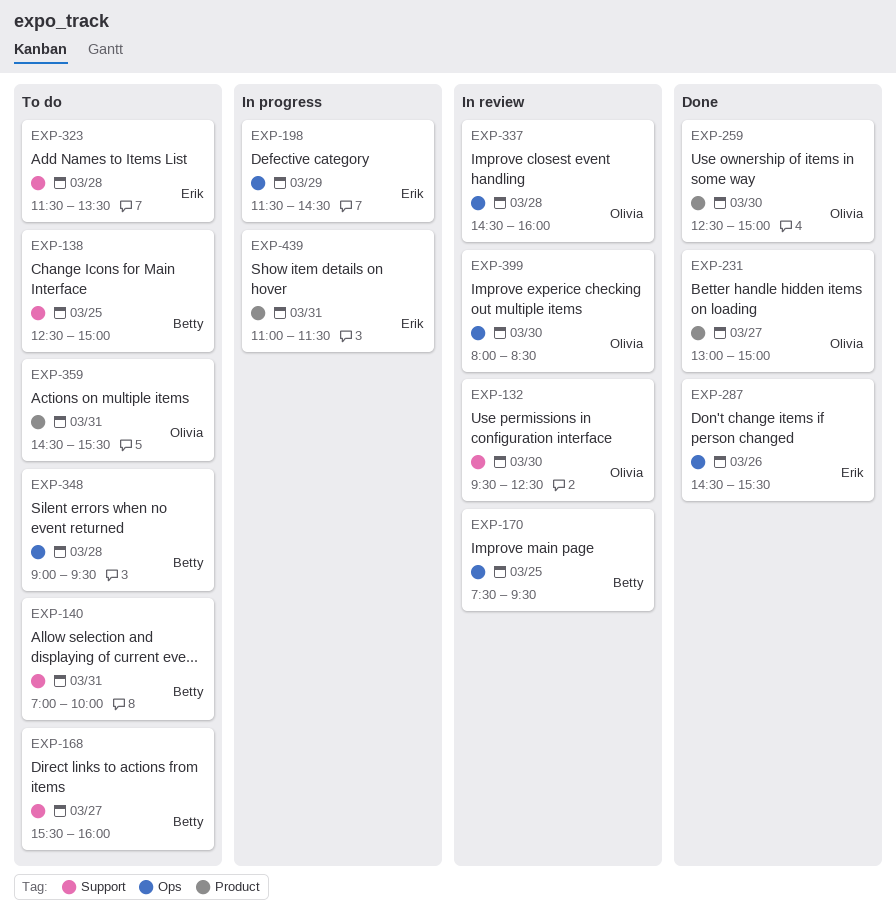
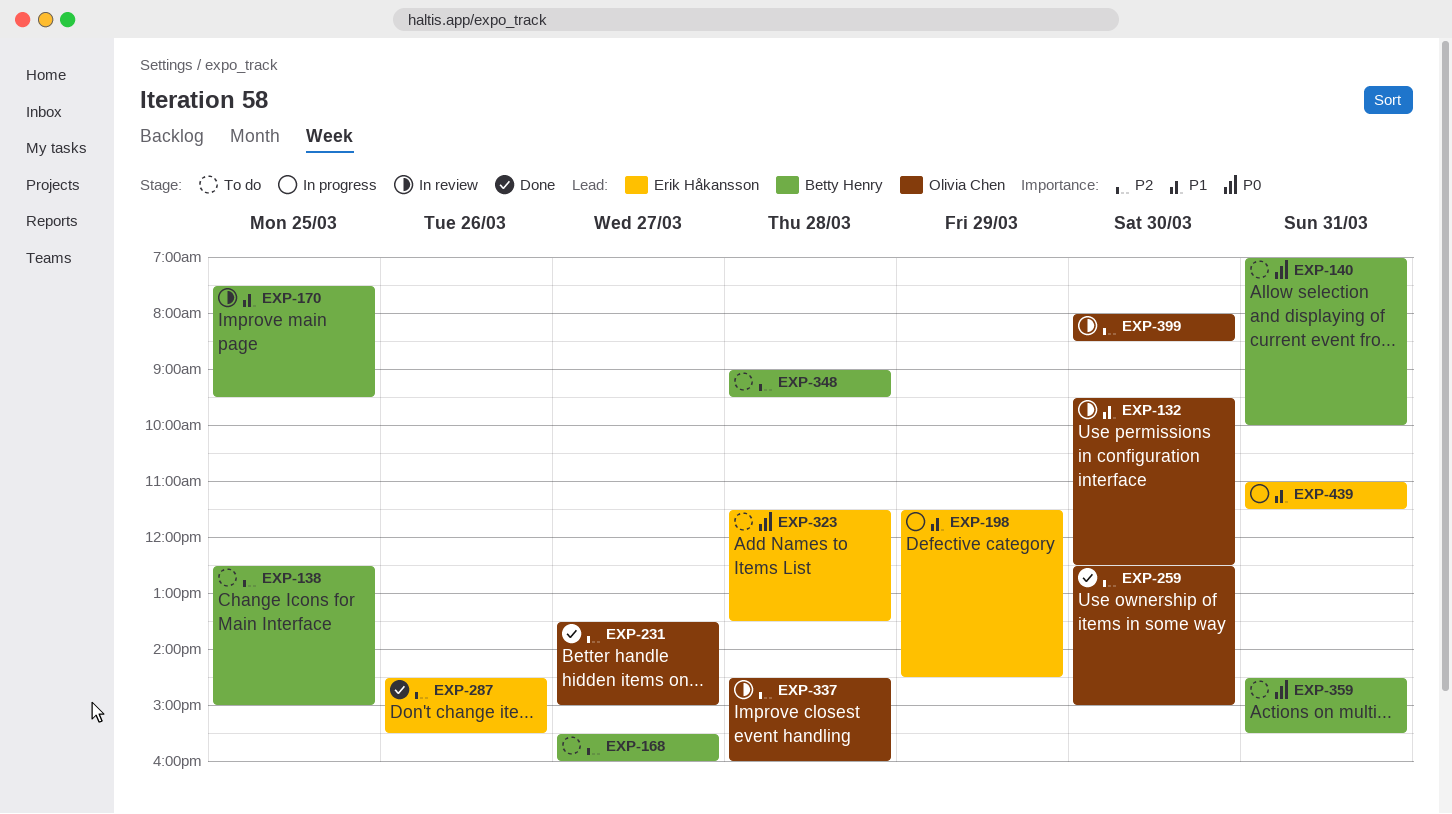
EXP-231, begins: 13:00 -> 13:30
EXP-359, owner: Olivia Chen -> Betty Henry

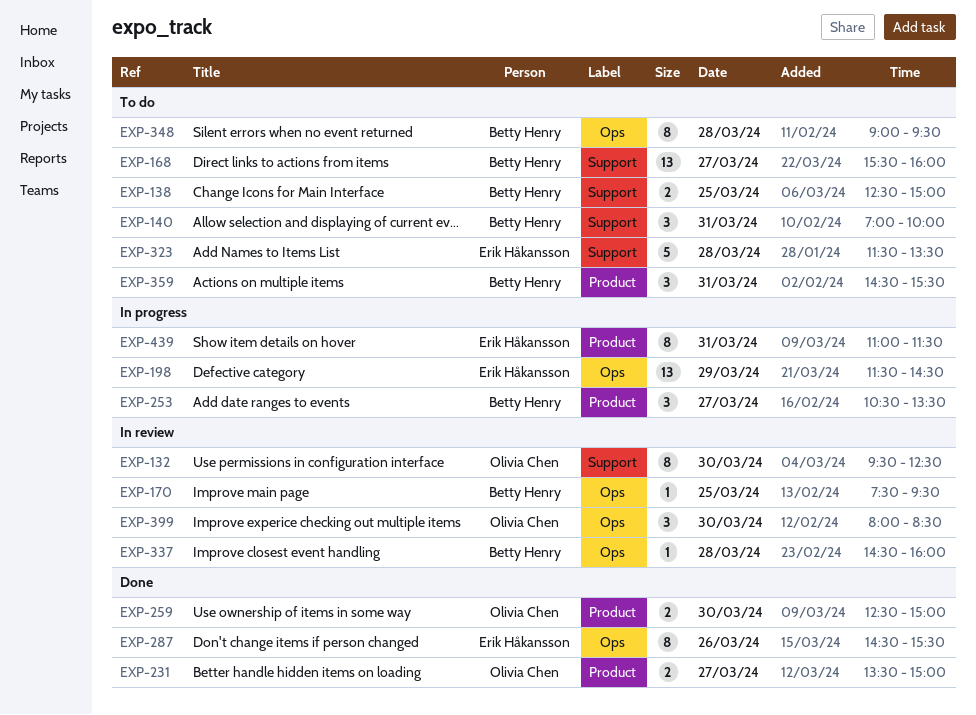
EXP-253: none -> present
EXP-337, owner: Olivia Chen -> Betty Henry

